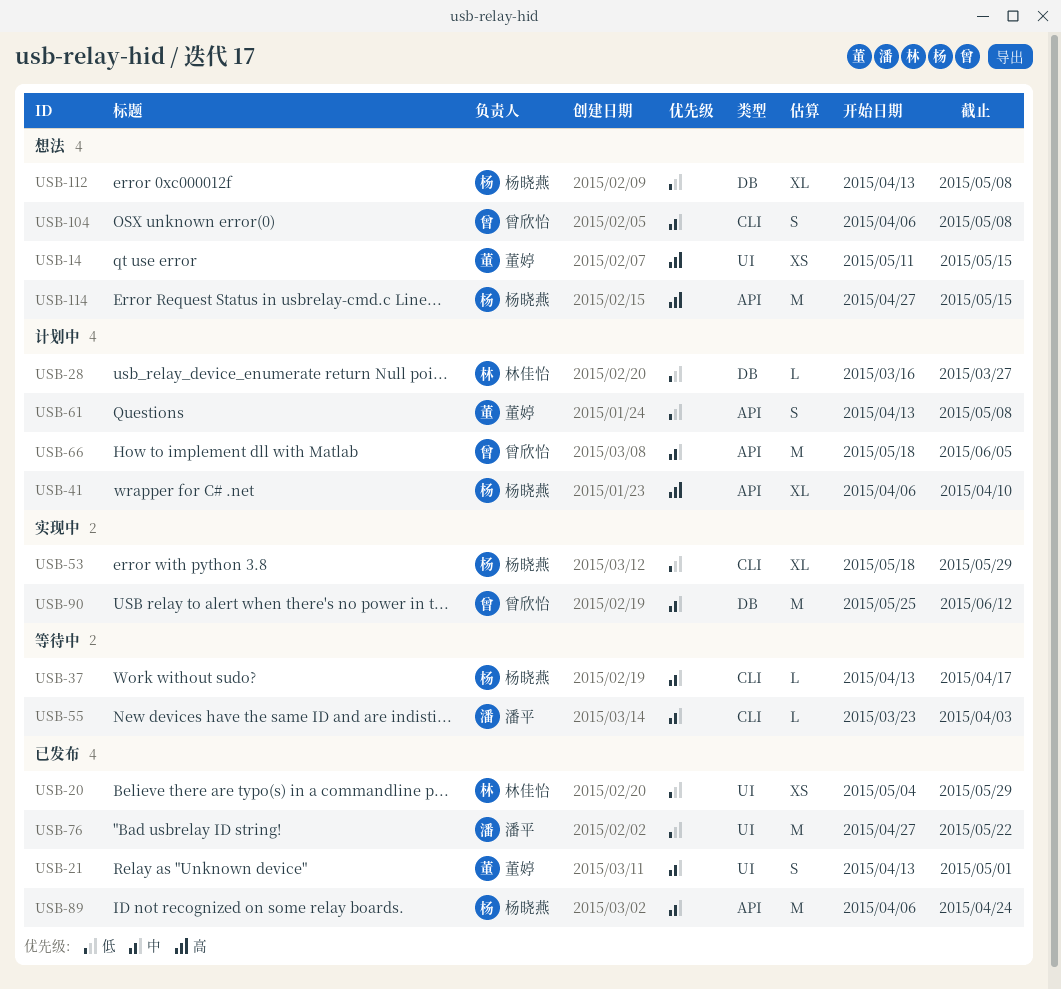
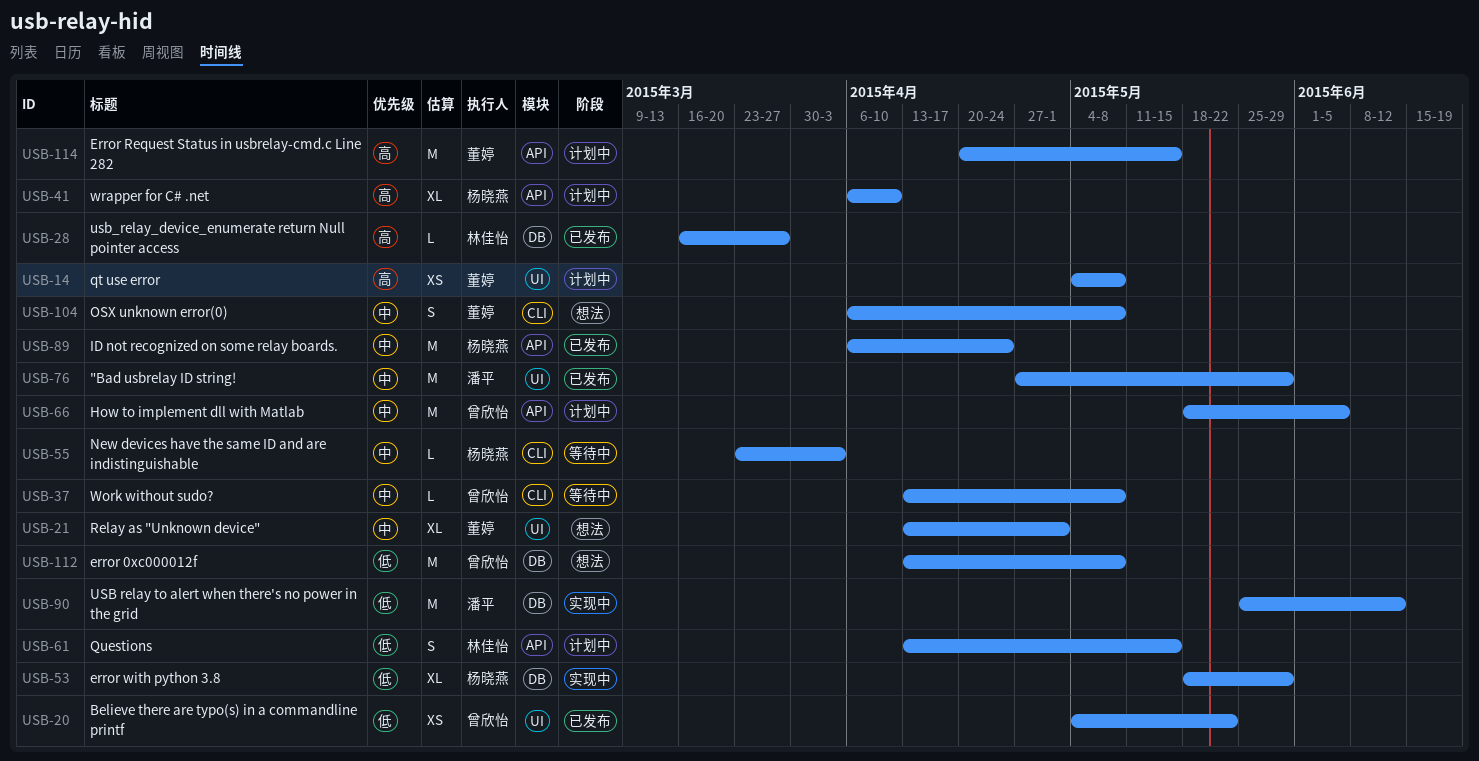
USB-14, status: 想法 -> 计划中
USB-14, start: May 11 -> May 4
USB-14, due: May 15 -> May 8
USB-20, owner: 林佳怡 -> 曾欣怡
USB-20, due: May 29 -> May 22
USB-21, status: 已发布 -> 想法
USB-21, estimate: S -> XL
USB-28, status: 计划中 -> 已发布
USB-28, priority: 低 -> 高
USB-37, owner: 杨晓燕 -> 曾欣怡
USB-37, due: Apr 17 -> May 8
USB-53, label: CLI -> DB
USB-55, owner: 潘平 -> 杨晓燕
USB-61, owner: 董婷 -> 林佳怡
USB-61, due: May 8 -> May 15
USB-76, priority: 低 -> 中
USB-76, due: May 22 -> May 29
USB-90, owner: 曾欣怡 -> 潘平
USB-90, priority: 中 -> 低
USB-104, owner: 曾欣怡 -> 董婷
USB-112, owner: 杨晓燕 -> 曾欣怡
USB-112, estimate: XL -> M
USB-114, status: 想法 -> 计划中
USB-114, owner: 杨晓燕 -> 董婷
USB-114, start: Apr 27 -> Apr 20

